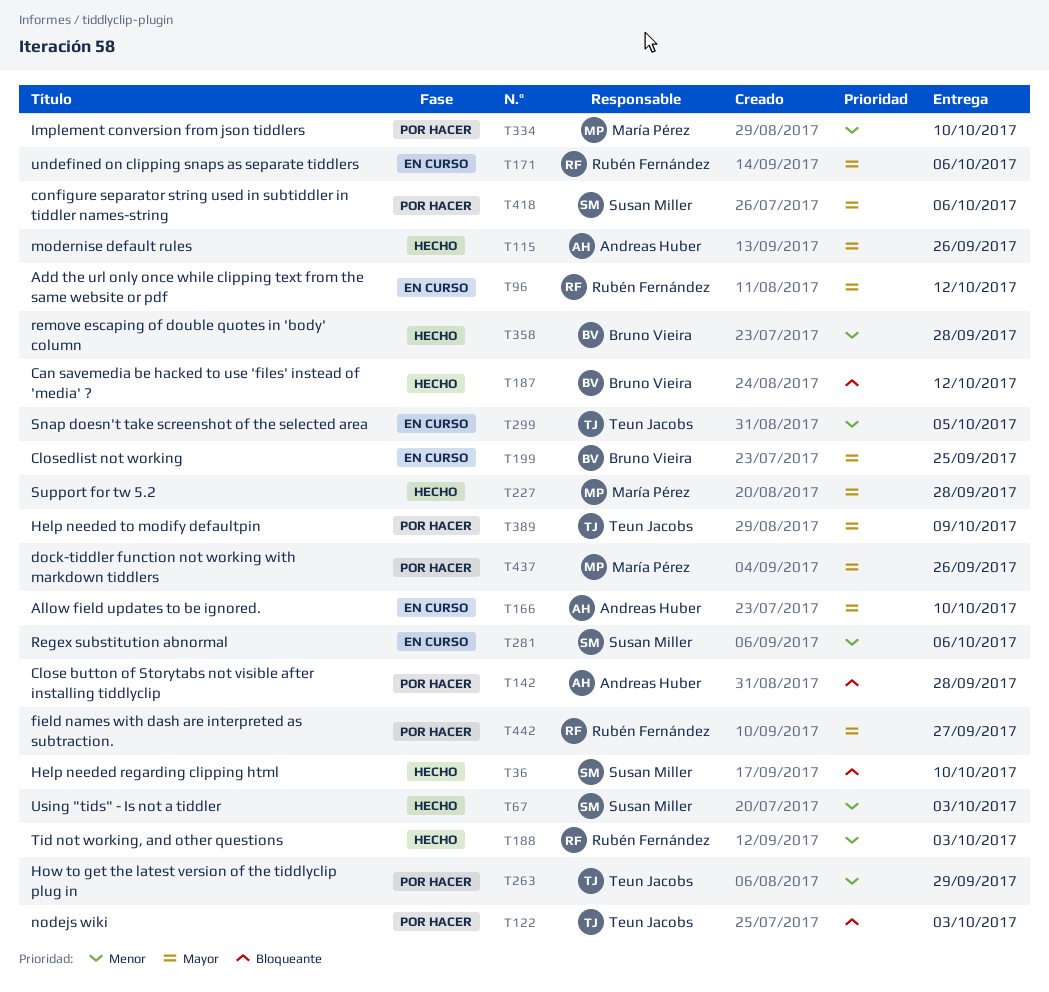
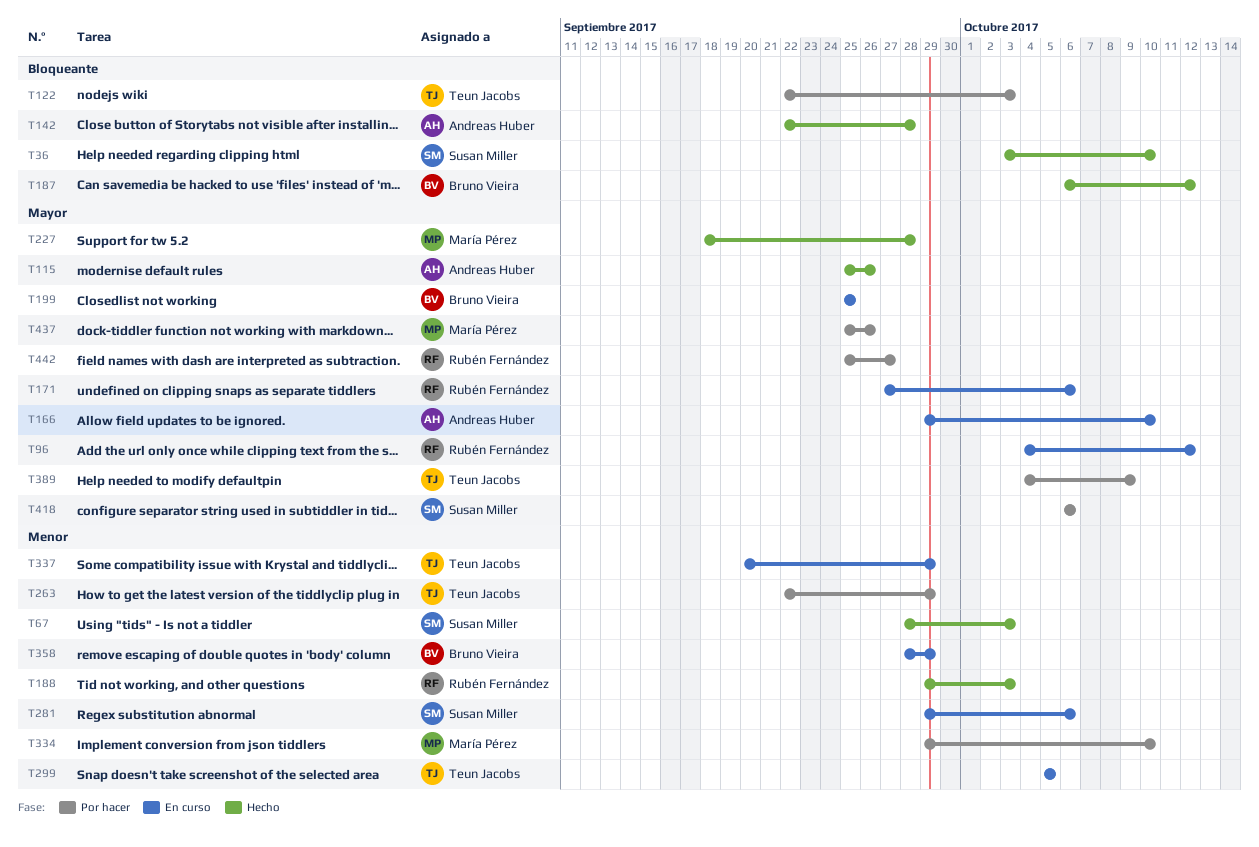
T142, status: Por hacer -> Hecho
T337: none -> present
T358, status: Hecho -> En curso
T358, due: Sep 28 -> Sep 29

